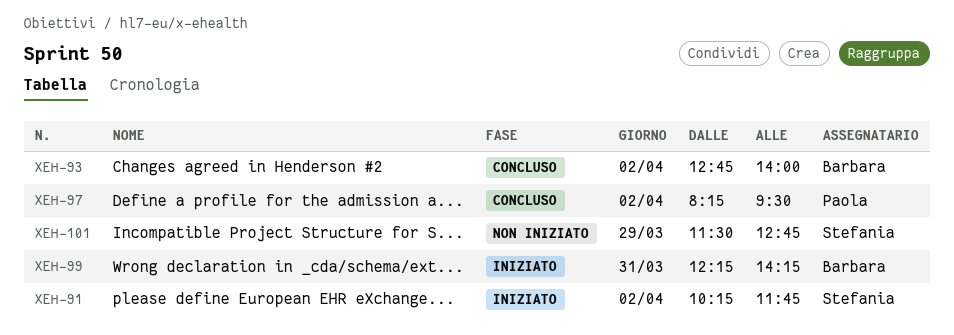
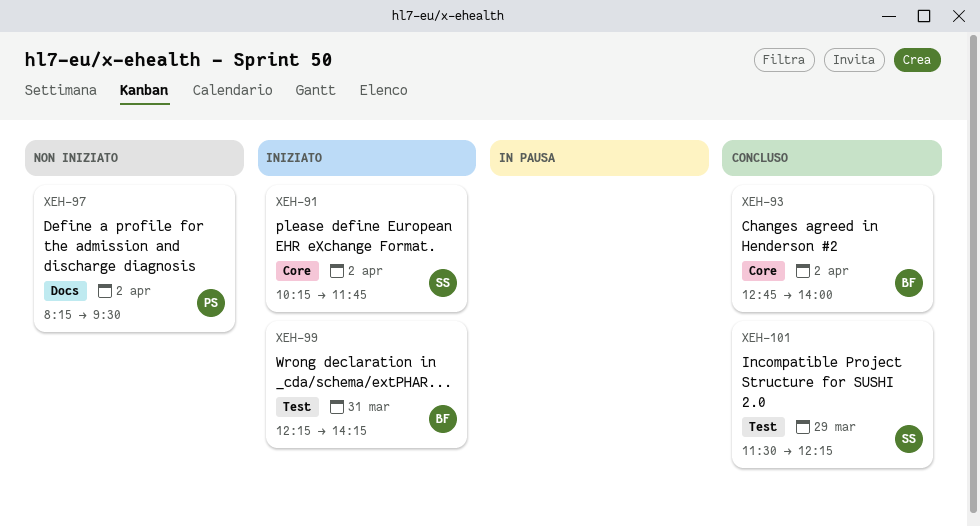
XEH-97, status: Concluso -> Non iniziato
XEH-101, status: Non iniziato -> Concluso
XEH-101, ends: 12:45 -> 12:15

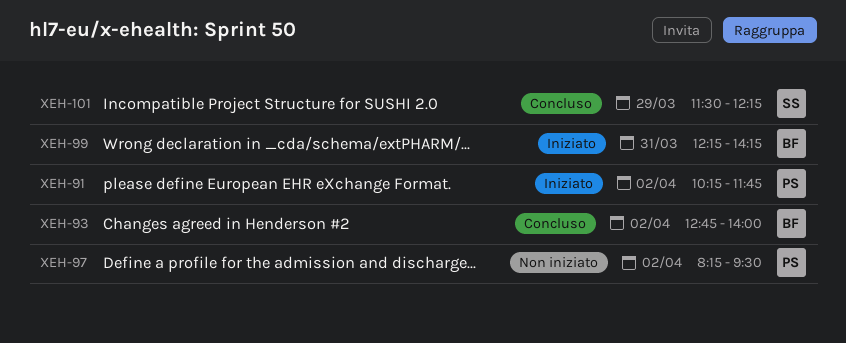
XEH-91, owner: SS -> PS

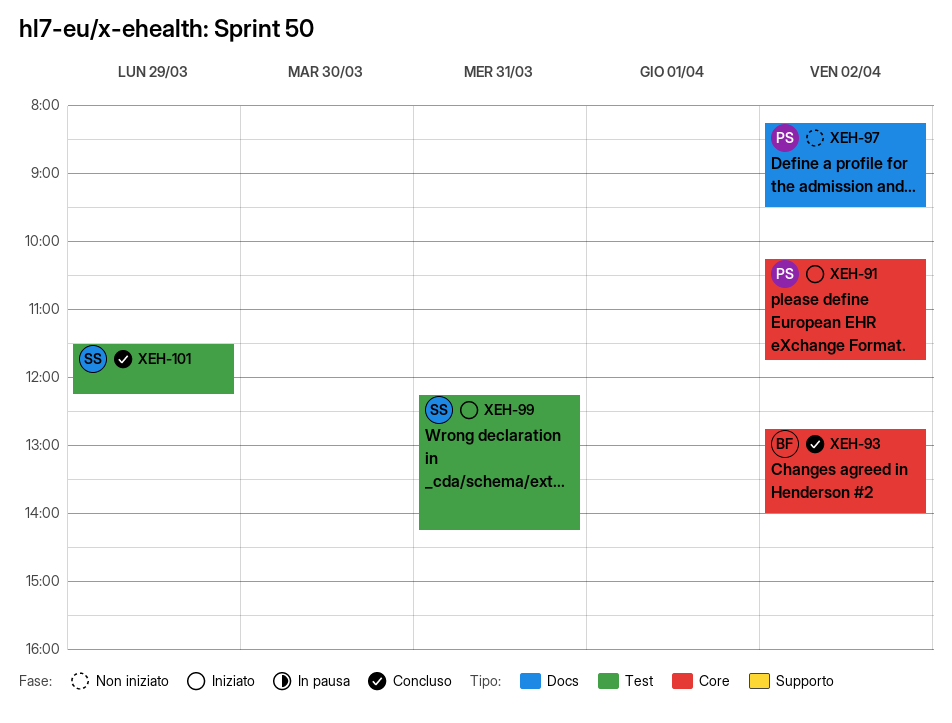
XEH-99, owner: BF -> SS

